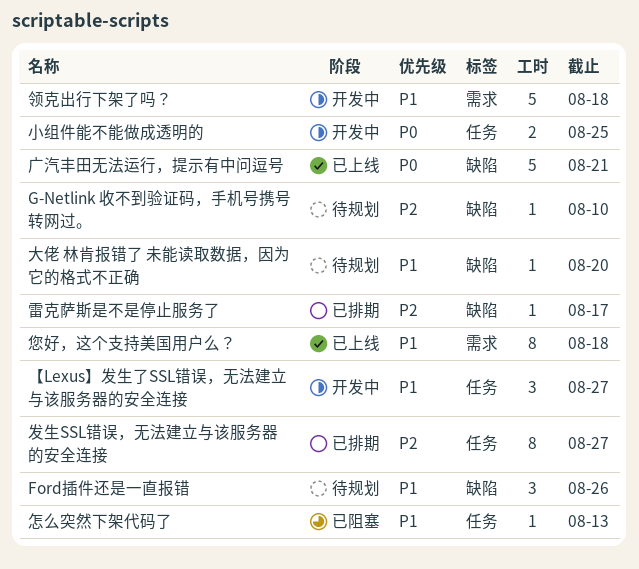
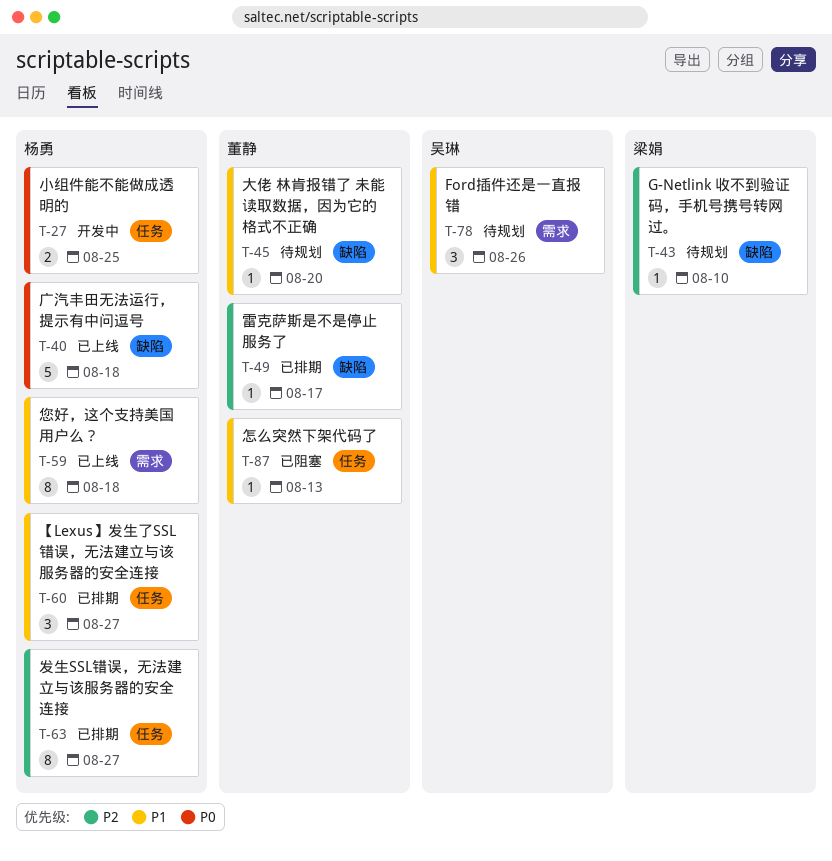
Ford插件还是一直报错, label: 缺陷 -> 需求
【Lexus】发生了SSL错误，无法建立与该服务器的安全连接, status: 开发中 -> 已排期
广汽丰田无法运行，提示有中问逗号, due: Aug 21 -> Aug 18
领克出行下架了吗？: present -> none

